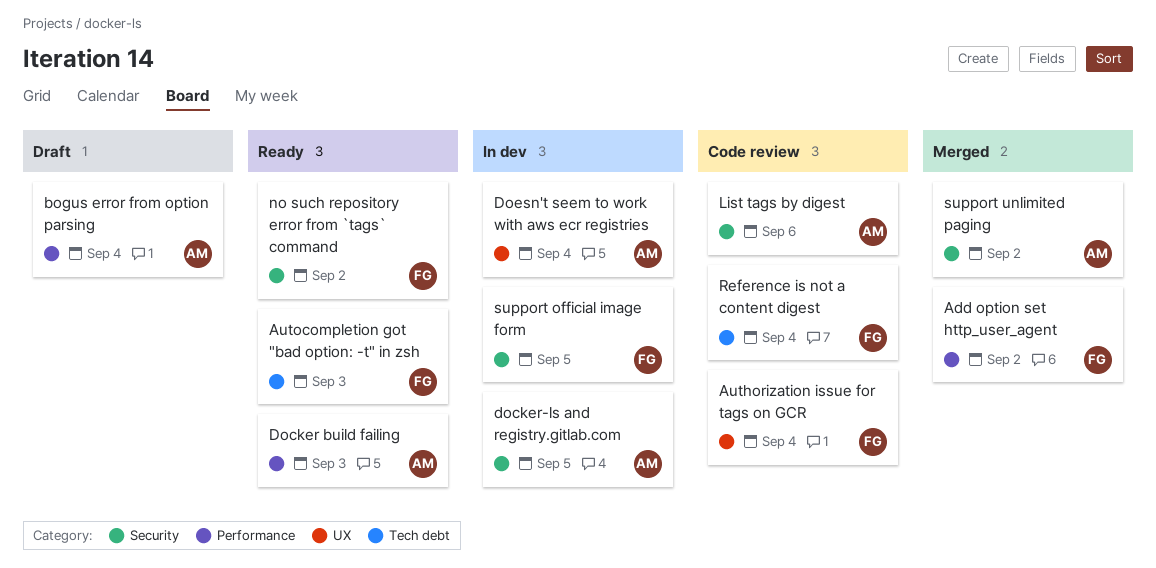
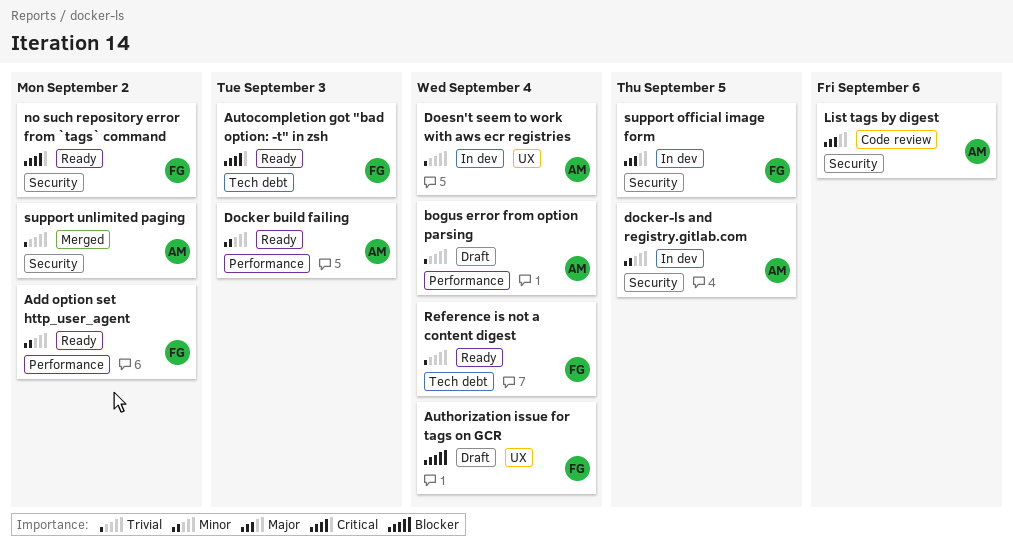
Add option set http_user_agent, status: Merged -> Ready
Authorization issue for tags on GCR, status: Code review -> Draft
Reference is not a content digest, status: Code review -> Ready

